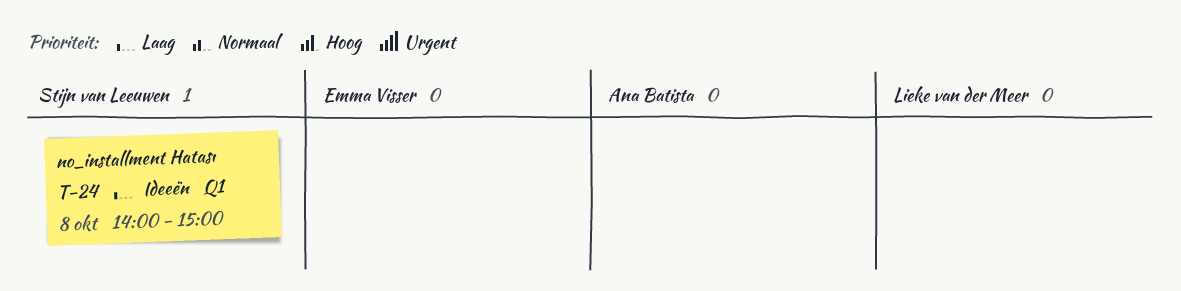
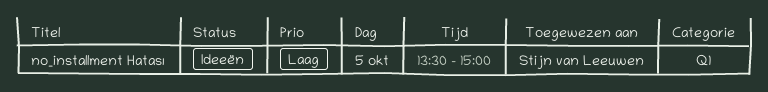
no_installment Hatası, day: Oct 8 -> Oct 5
no_installment Hatası, begins: 14:00 -> 13:30

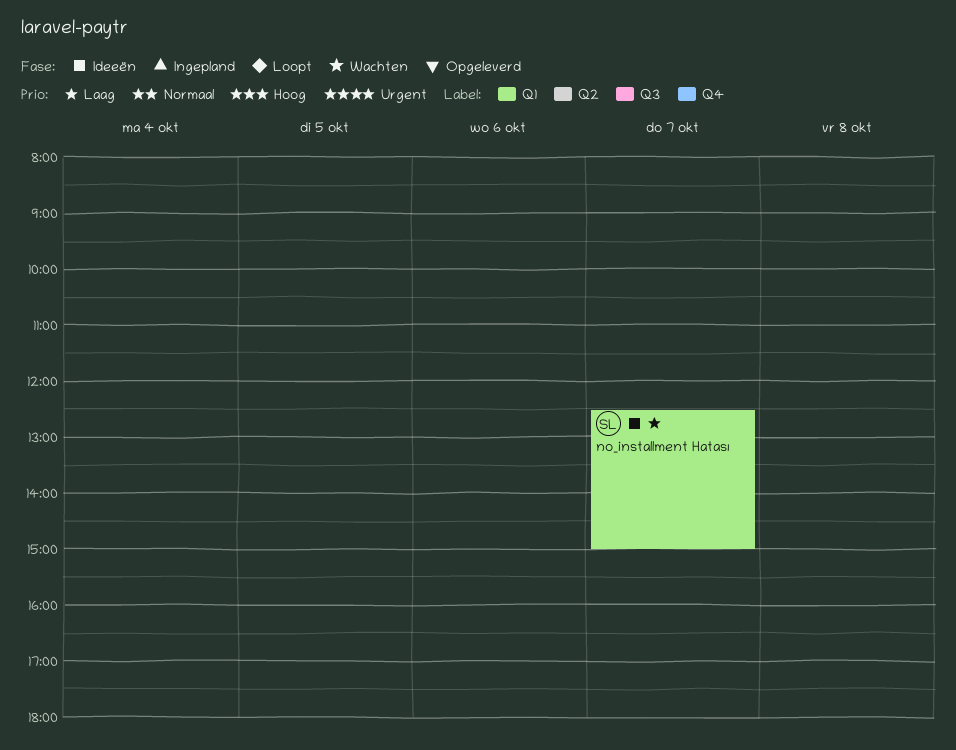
no_installment Hatası, day: Oct 5 -> Oct 7
no_installment Hatası, begins: 13:30 -> 12:30

